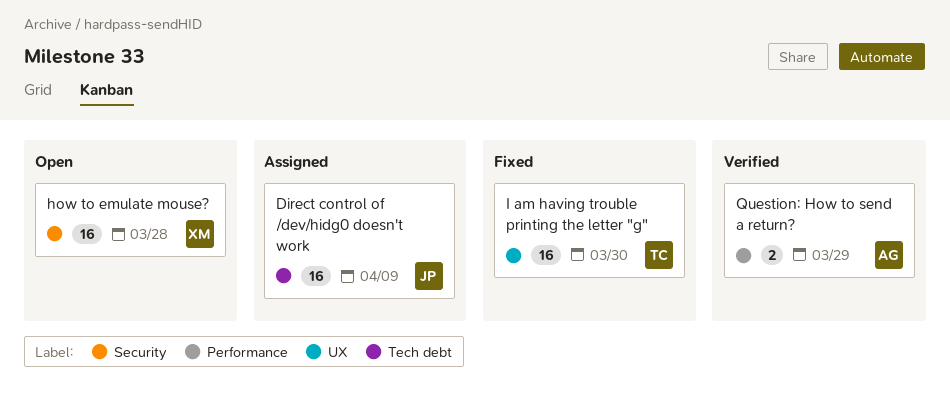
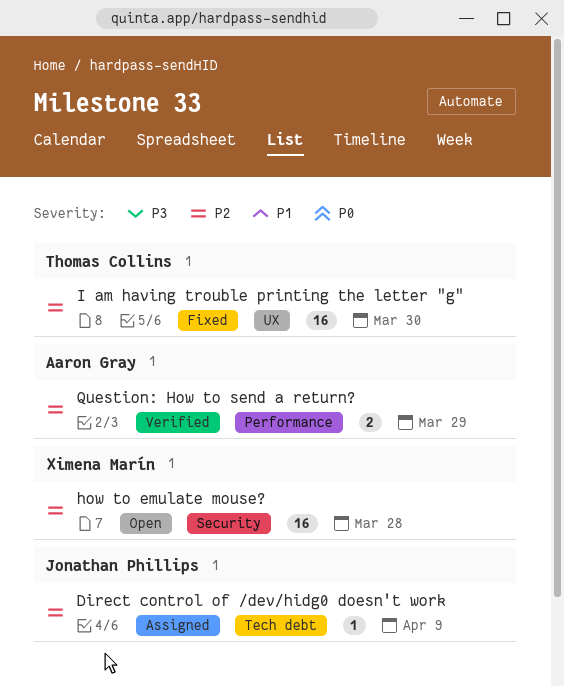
Direct control of /dev/hidg0 doesn't work, estimate: 16 -> 1

